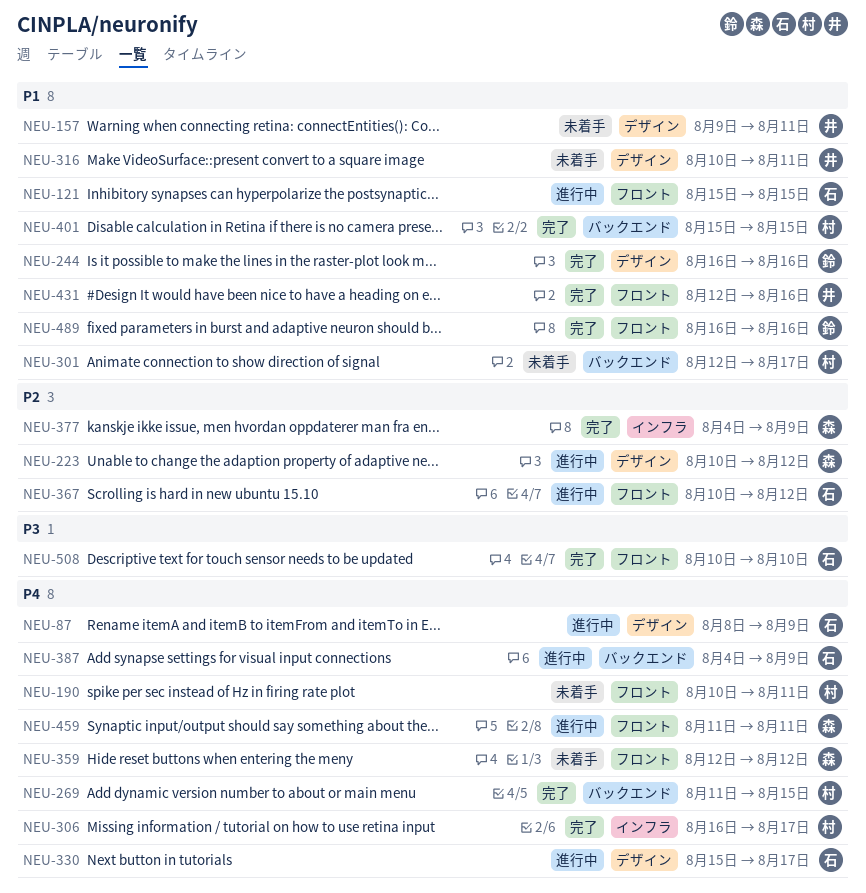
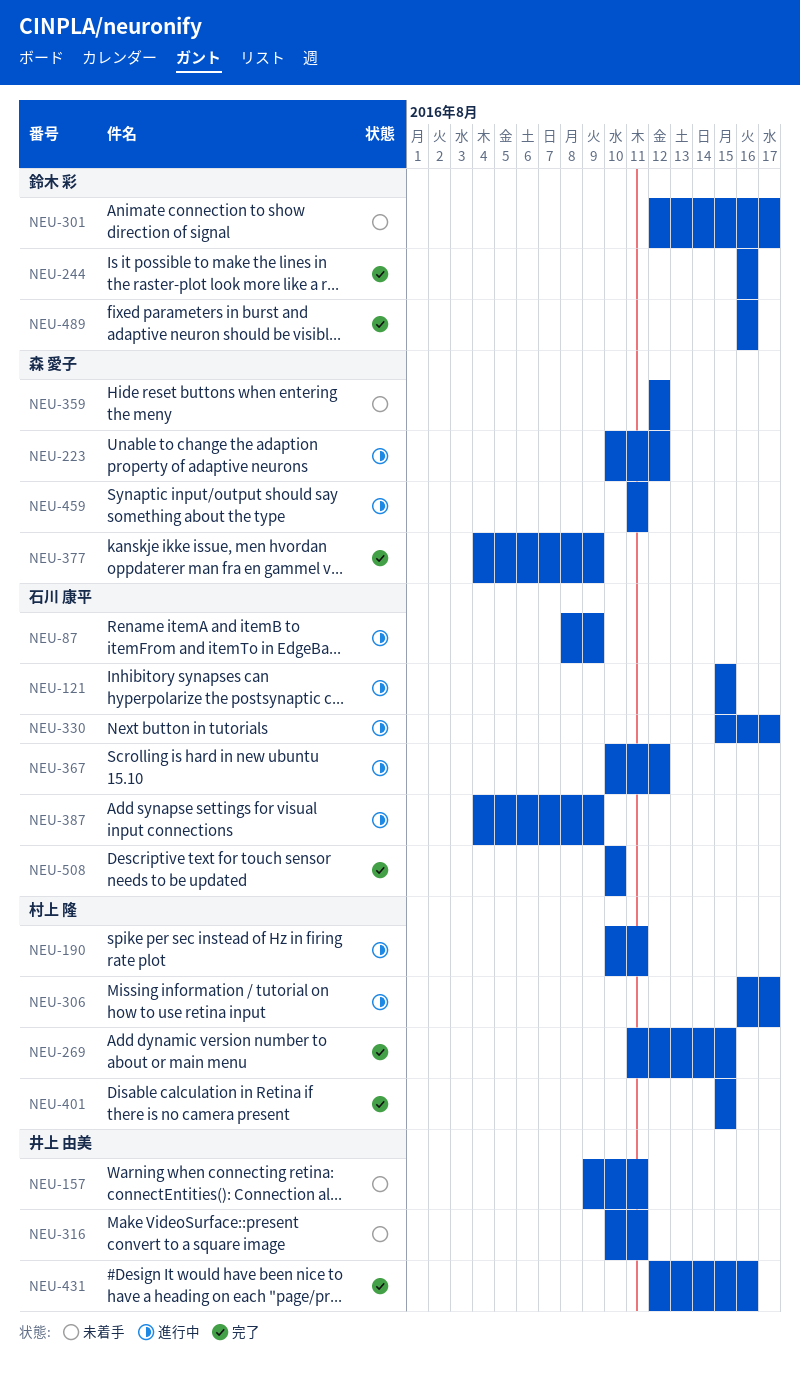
NEU-190, status: 未着手 -> 進行中
NEU-301, owner: 村上 隆 -> 鈴木 彩
NEU-306, status: 完了 -> 進行中

